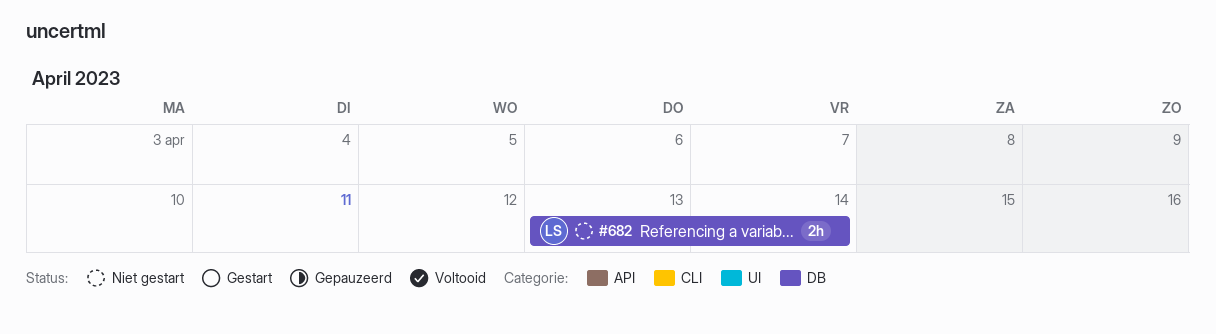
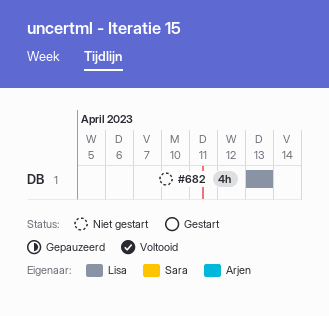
#682, estimate: 2h -> 4h
#682, due: Apr 14 -> Apr 13

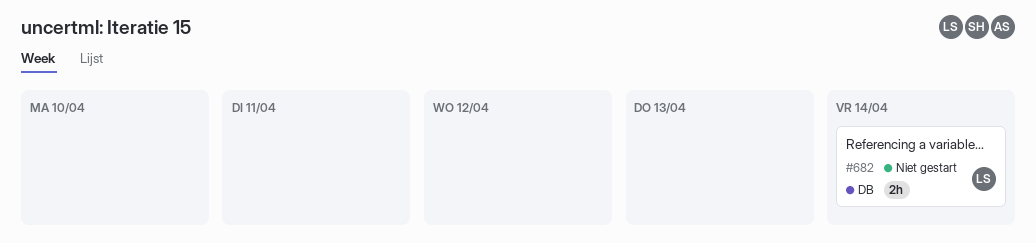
#682, estimate: 4h -> 2h
#682, due: Apr 13 -> Apr 14

